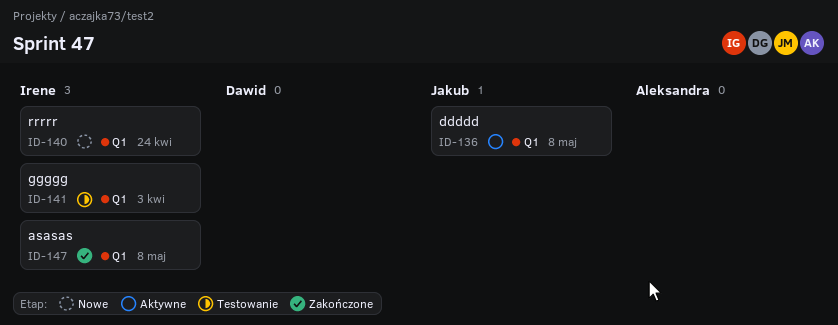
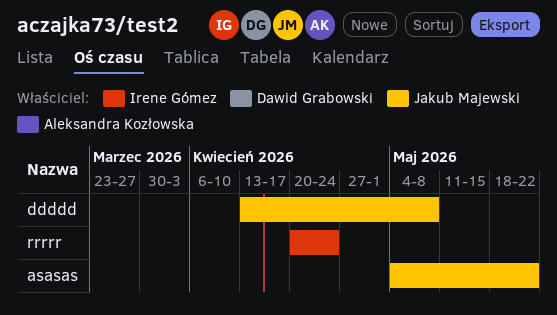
asasas, owner: Irene Gómez -> Jakub Majewski
asasas, due: May 8 -> May 22
ggggg: present -> none

